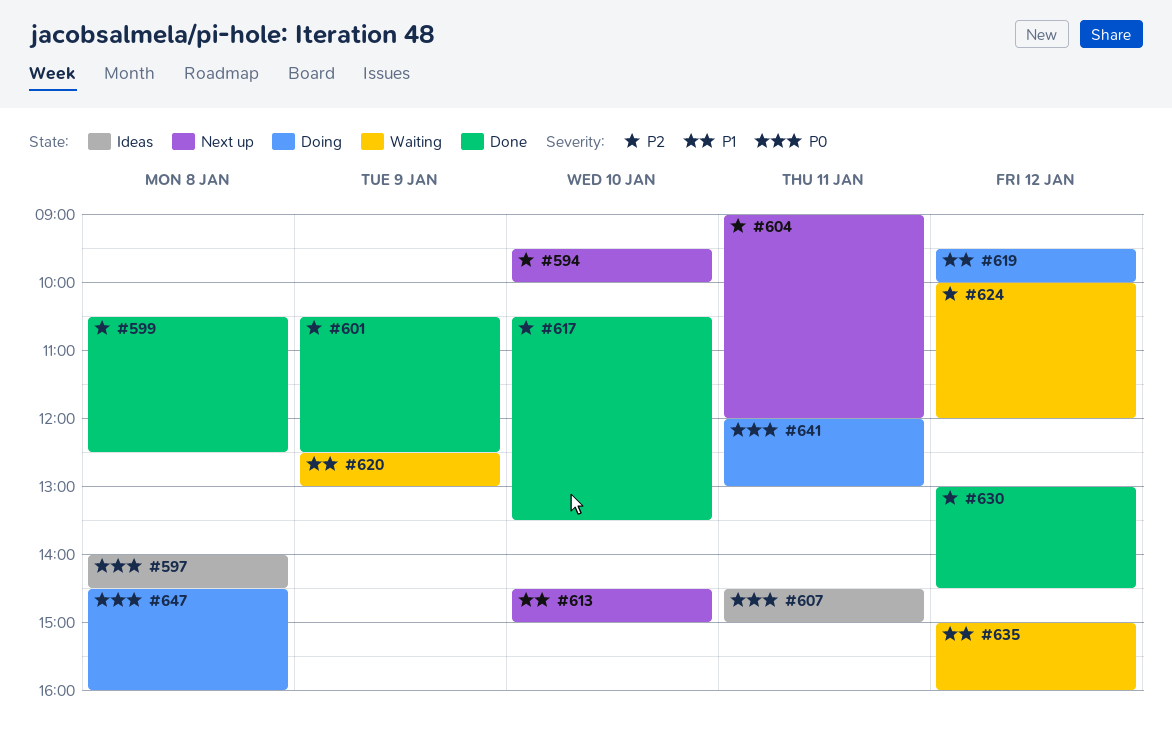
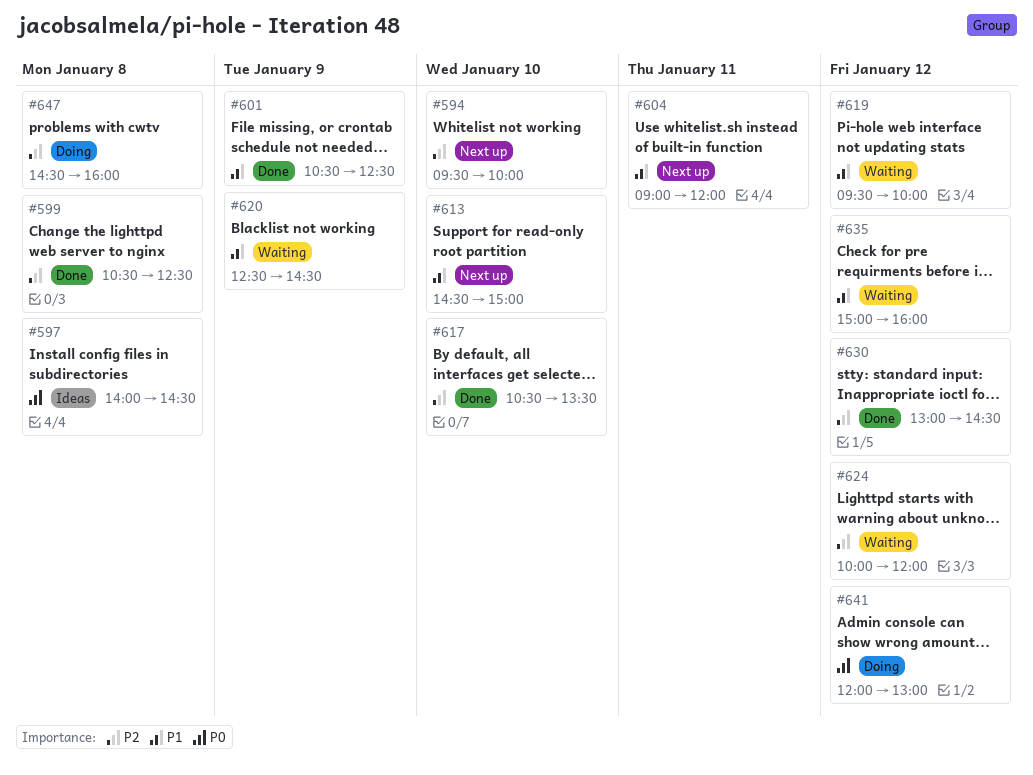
#601, priority: P2 -> P1
#604, priority: P2 -> P1
#607: present -> none
#619, status: Doing -> Waiting
#620, ends: 13:00 -> 14:30
#641, day: Jan 11 -> Jan 12
#647, priority: P0 -> P2

